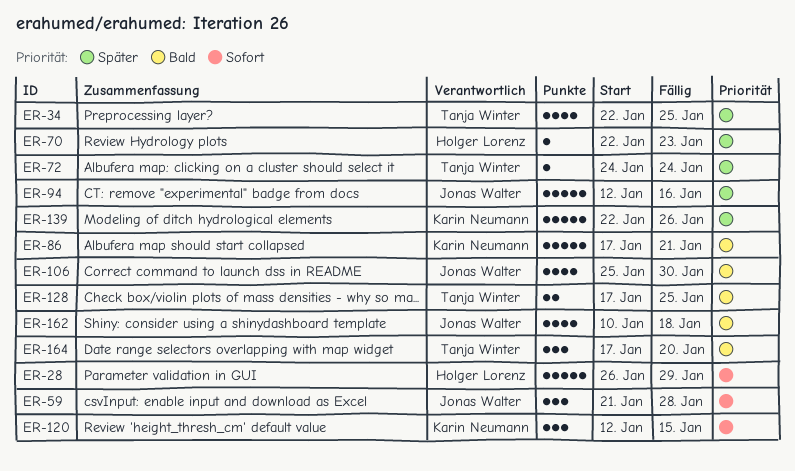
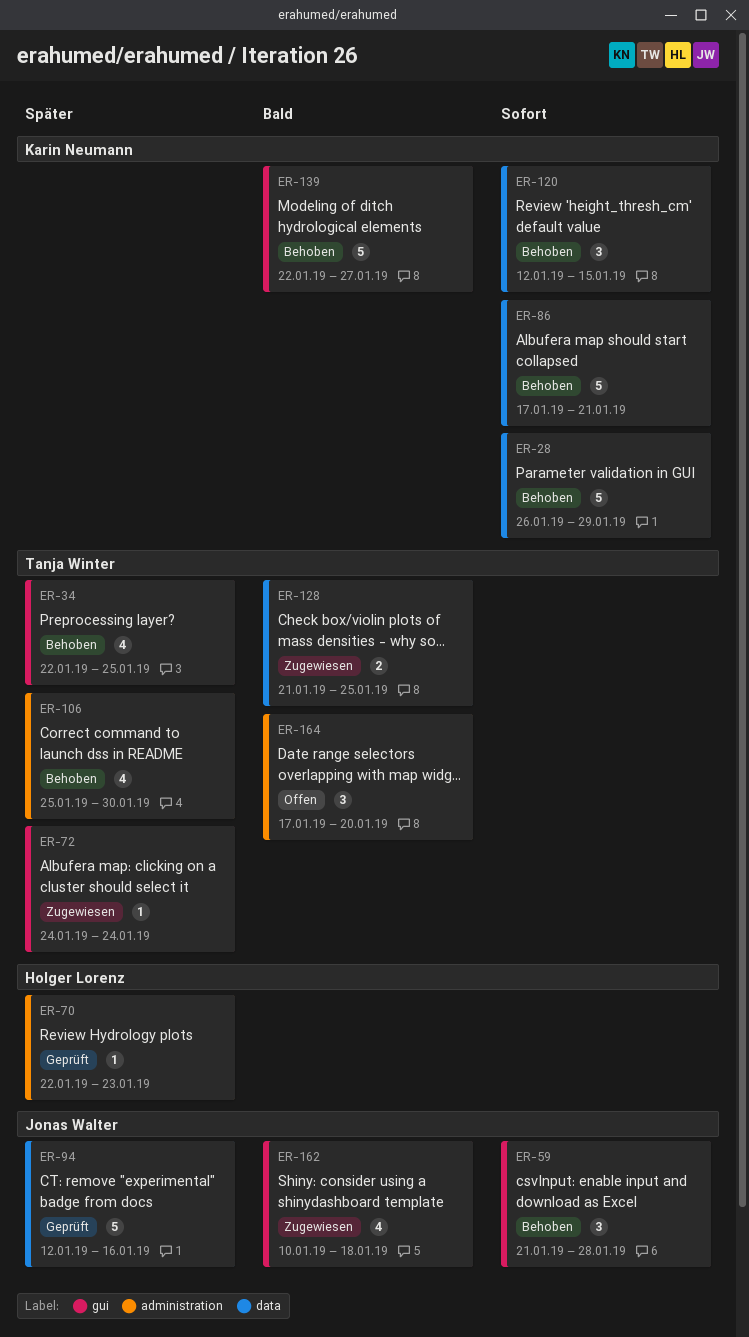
ER-28, owner: Holger Lorenz -> Karin Neumann
ER-86, priority: Bald -> Sofort
ER-106, owner: Jonas Walter -> Tanja Winter
ER-106, priority: Bald -> Später
ER-128, start: Jan 17 -> Jan 21
ER-139, priority: Später -> Bald
ER-139, due: Jan 26 -> Jan 27

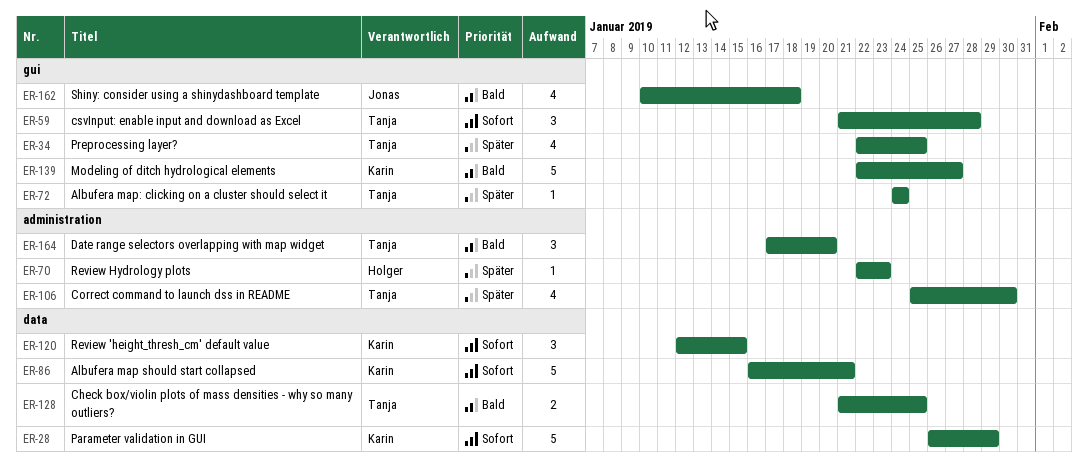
ER-59, owner: Jonas Walter -> Tanja Winter
ER-86, start: Jan 17 -> Jan 16
ER-94: present -> none

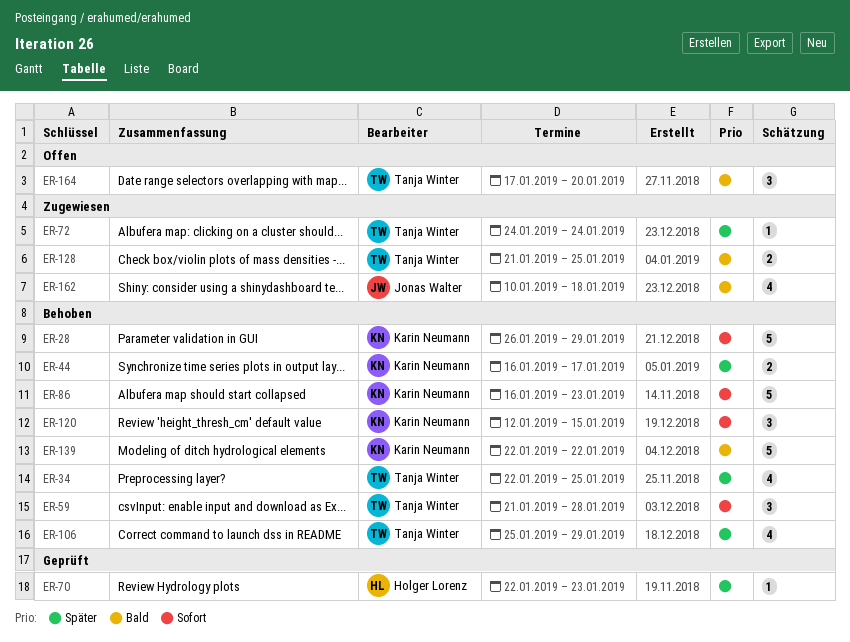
ER-44: none -> present
ER-86, due: Jan 21 -> Jan 23
ER-106, due: Jan 30 -> Jan 29
ER-139, due: Jan 27 -> Jan 22

